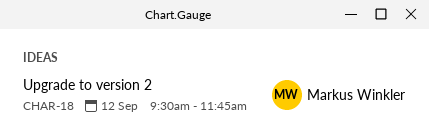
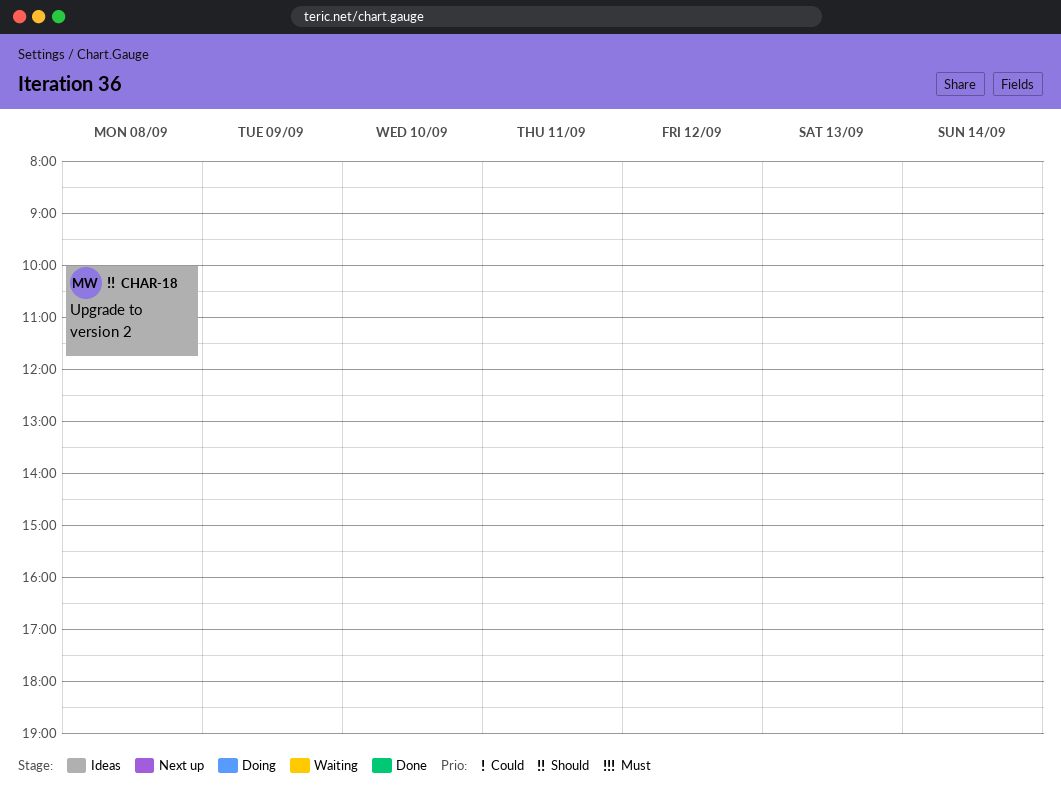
CHAR-18, day: Sep 12 -> Sep 8
CHAR-18, begins: 09:30 -> 10:00

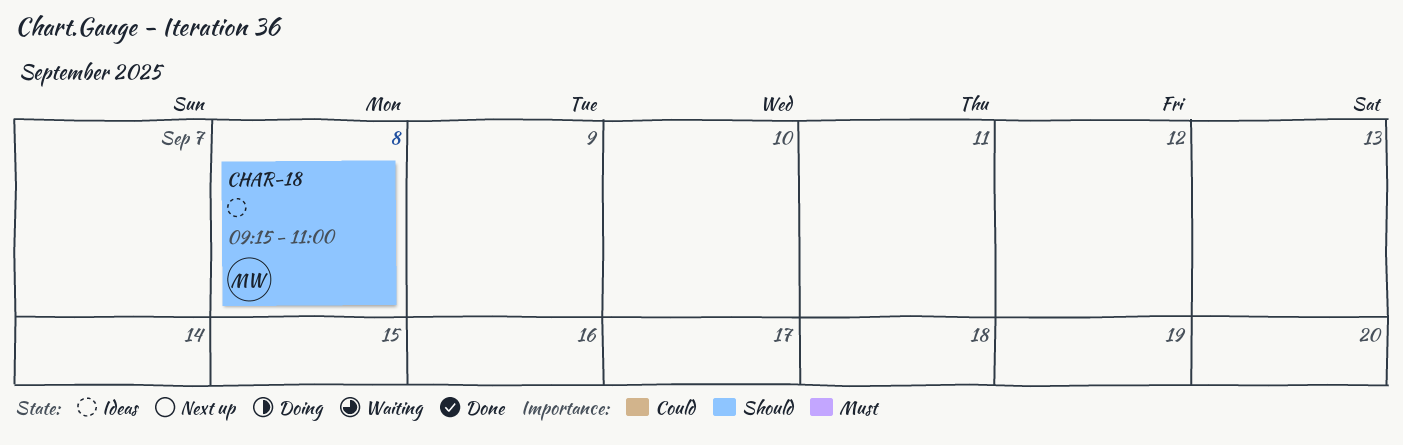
CHAR-18, begins: 10:00 -> 09:15
CHAR-18, ends: 11:45 -> 11:00

